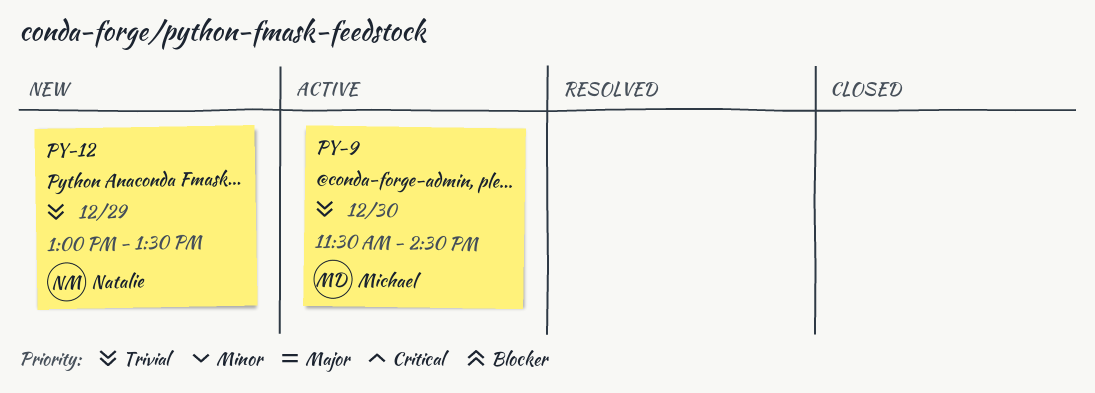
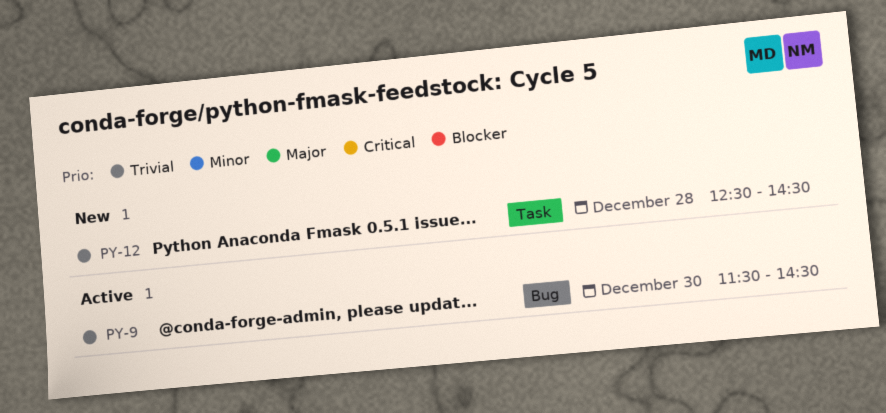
PY-12, day: Dec 29 -> Dec 28
PY-12, begins: 13:00 -> 12:30
PY-12, ends: 13:30 -> 14:30

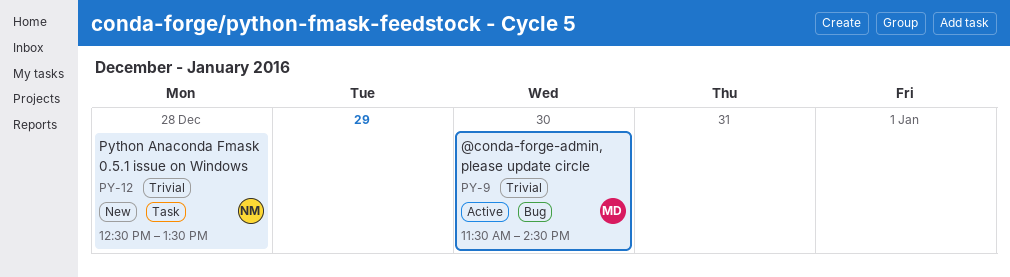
PY-12, ends: 14:30 -> 13:30

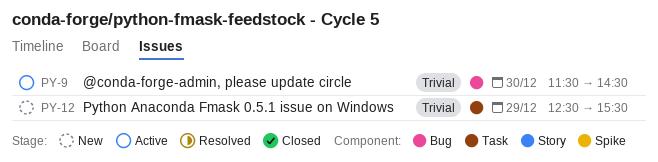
PY-12, day: Dec 28 -> Dec 29
PY-12, ends: 13:30 -> 15:30

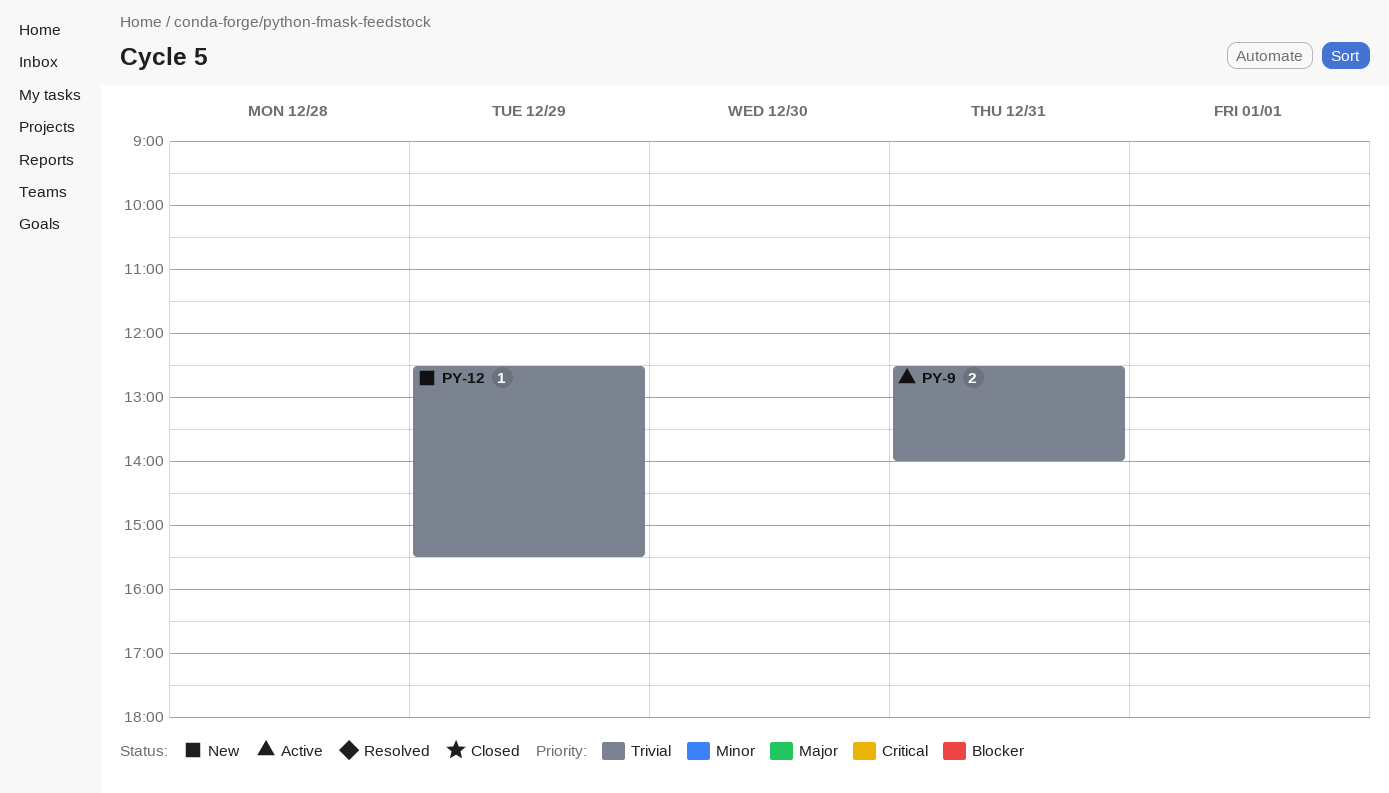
PY-9, day: Dec 30 -> Dec 31
PY-9, begins: 11:30 -> 12:30
PY-9, ends: 14:30 -> 14:00

